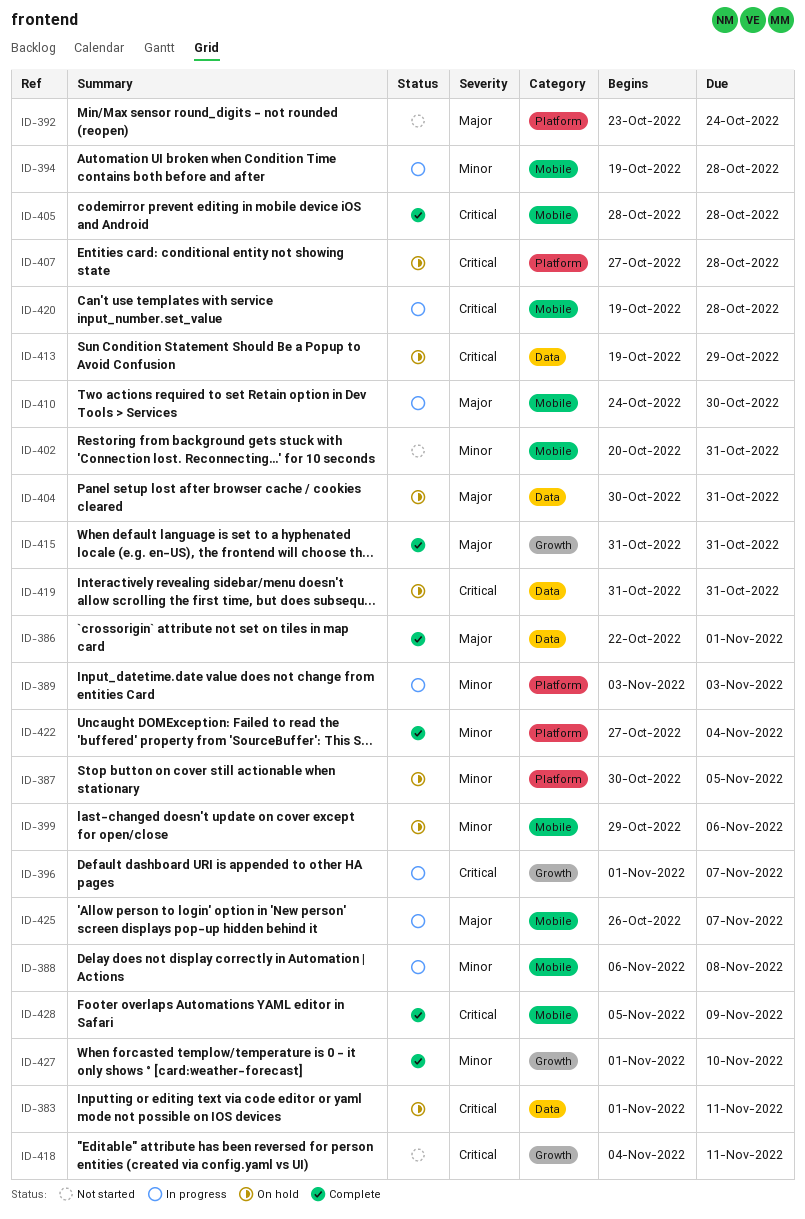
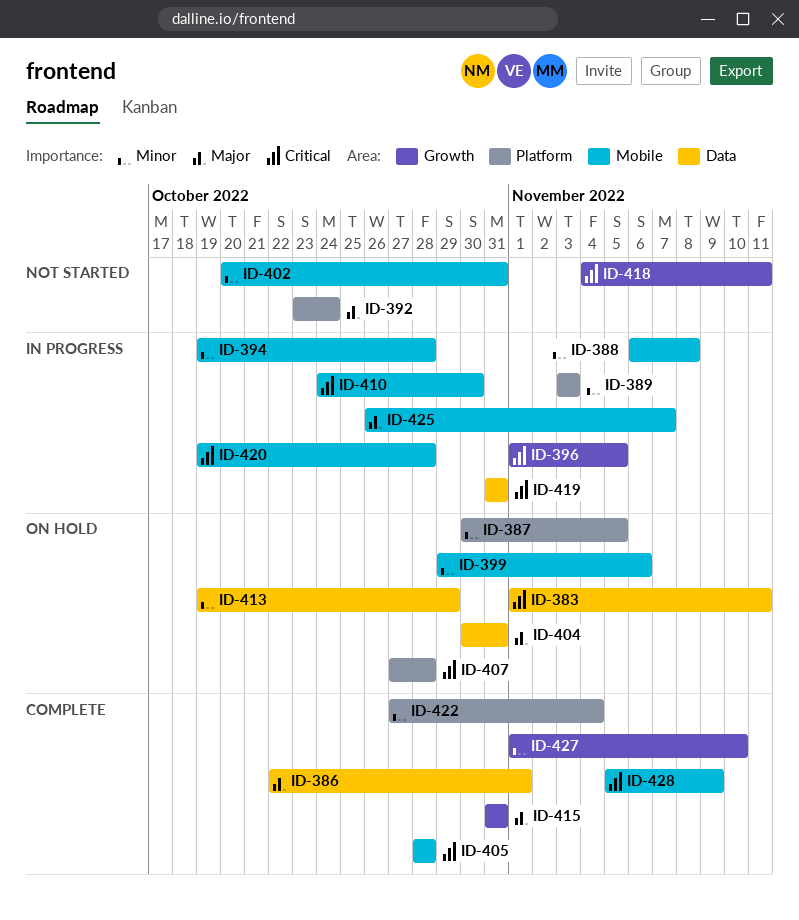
ID-396, due: Nov 7 -> Nov 5
ID-410, priority: Major -> Critical
ID-413, priority: Critical -> Minor
ID-419, status: On hold -> In progress

